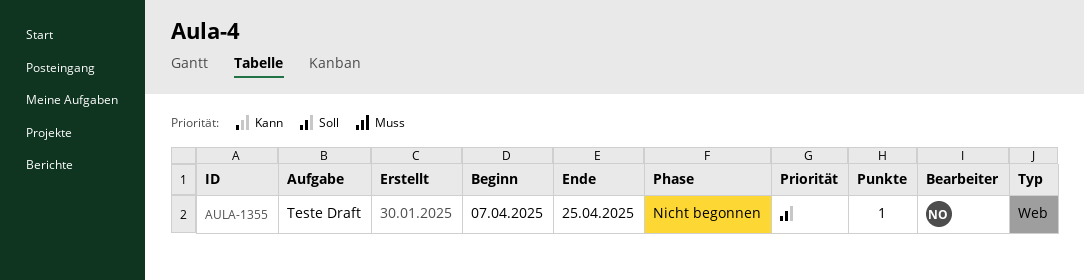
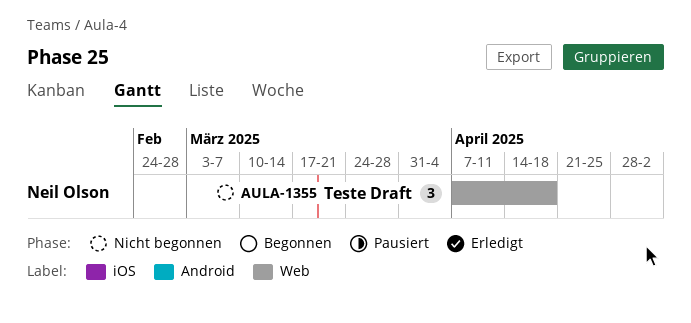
AULA-1355, estimate: 1 -> 3
AULA-1355, due: Apr 25 -> Apr 18

